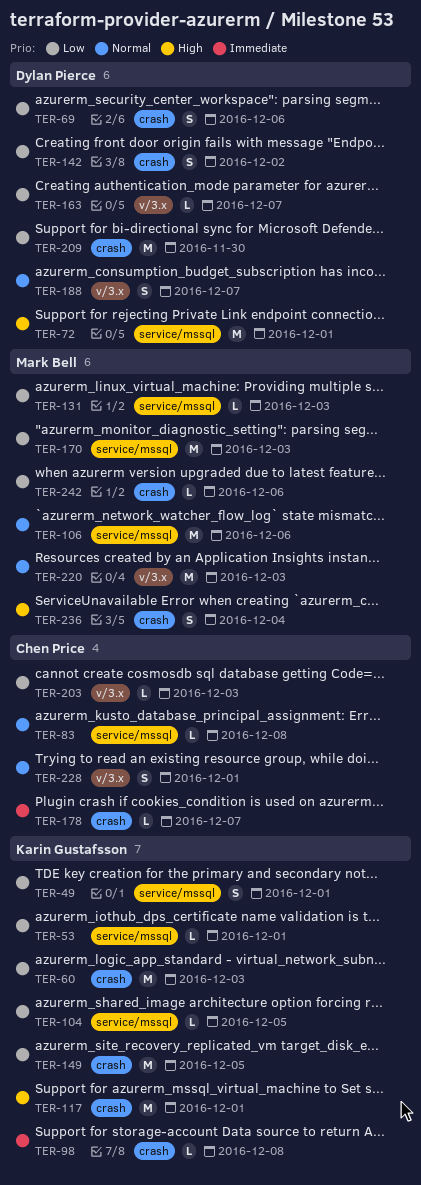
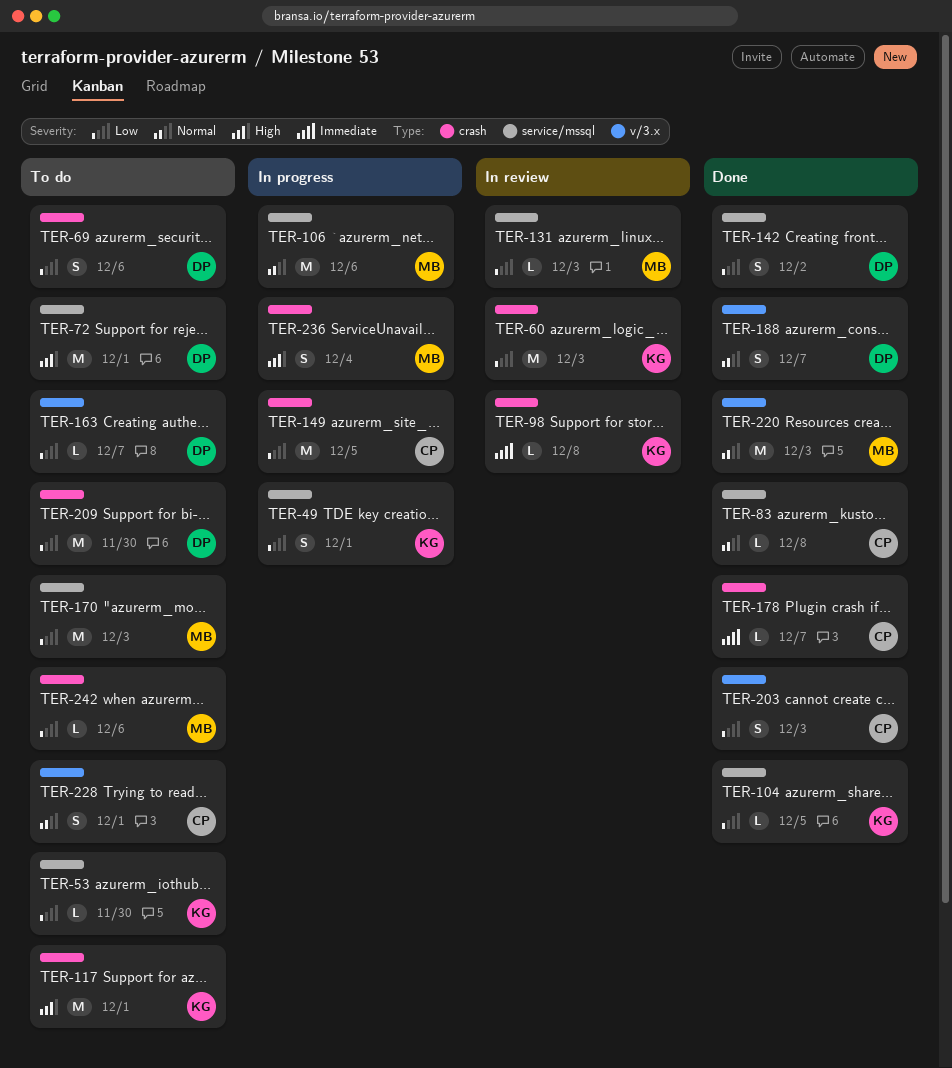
TER-53, due: Dec 1 -> Nov 30
TER-142, label: crash -> service/mssql
TER-149, owner: Karin Gustafsson -> Chen Price
TER-203, estimate: L -> S

